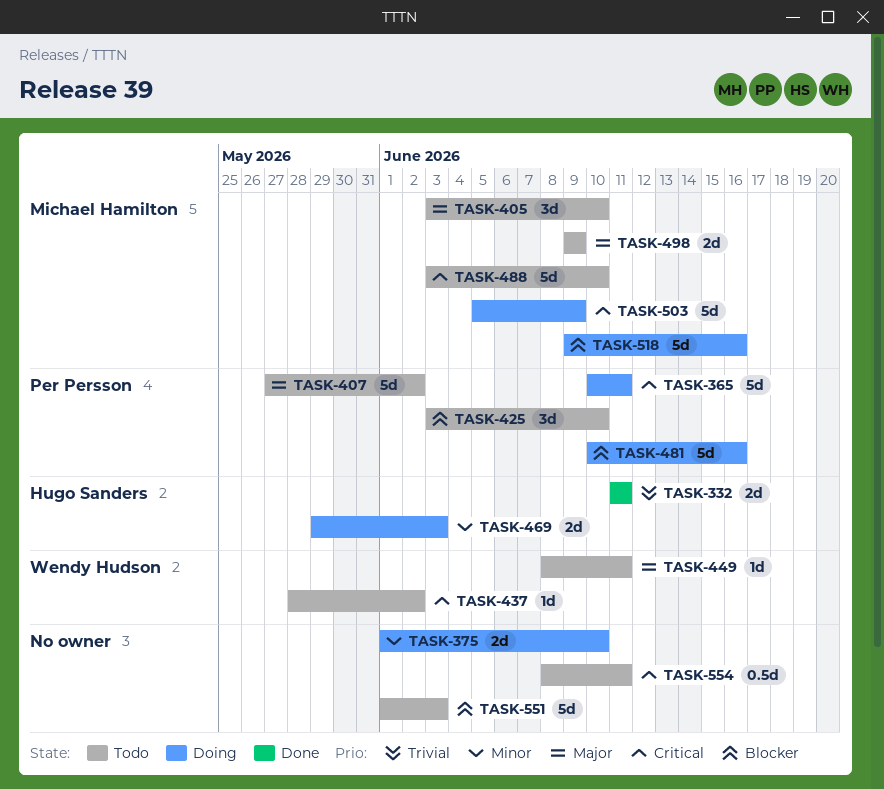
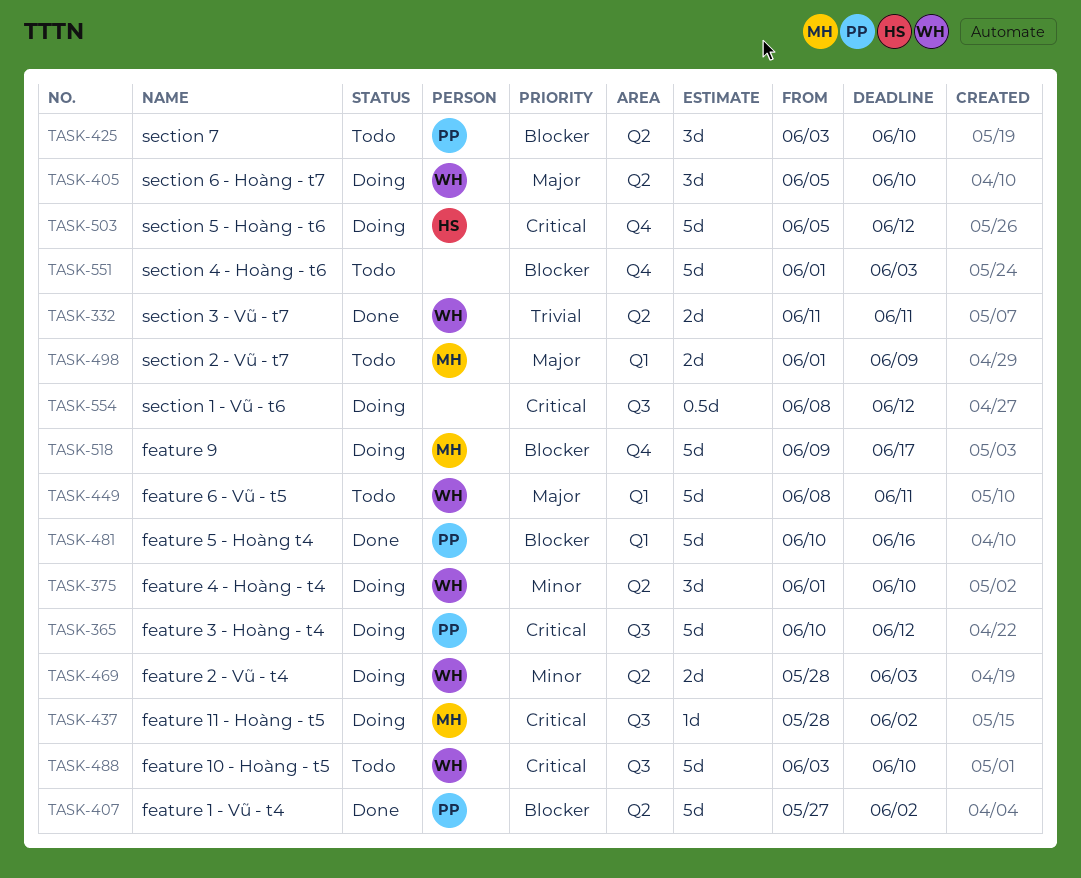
TASK-332, owner: Hugo Sanders -> Wendy Hudson
TASK-365, due: Jun 11 -> Jun 12
TASK-375, owner: none -> Wendy Hudson
TASK-375, estimate: 2d -> 3d
TASK-405, status: Todo -> Doing
TASK-405, owner: Michael Hamilton -> Wendy Hudson
TASK-405, start: Jun 3 -> Jun 5
TASK-407, status: Todo -> Done
TASK-407, priority: Major -> Blocker
TASK-437, status: Todo -> Doing
TASK-437, owner: Wendy Hudson -> Michael Hamilton
TASK-449, estimate: 1d -> 5d
TASK-469, owner: Hugo Sanders -> Wendy Hudson
TASK-469, start: May 29 -> May 28
TASK-481, status: Doing -> Done
TASK-488, owner: Michael Hamilton -> Wendy Hudson
TASK-498, start: Jun 9 -> Jun 1
TASK-503, owner: Michael Hamilton -> Hugo Sanders
TASK-503, due: Jun 9 -> Jun 12
TASK-518, due: Jun 16 -> Jun 17
TASK-554, status: Todo -> Doing
TASK-554, due: Jun 11 -> Jun 12

